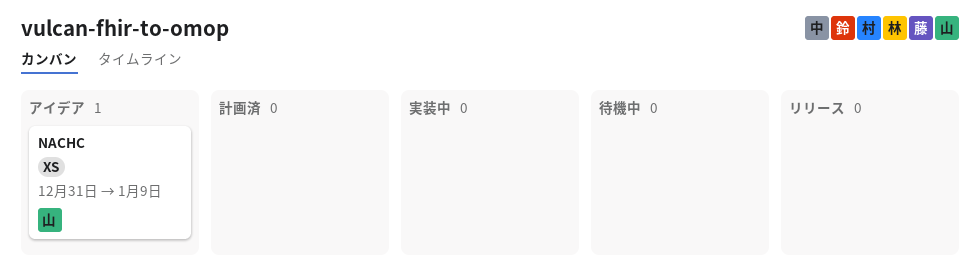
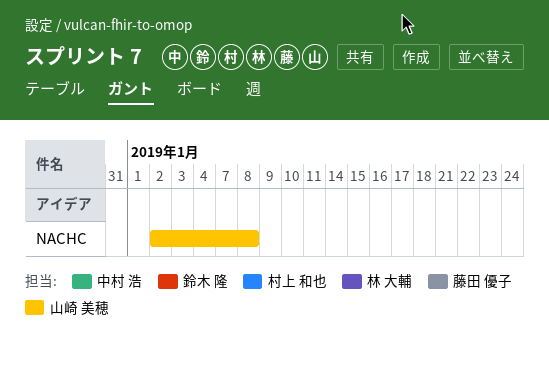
NACHC, start: Dec 31 -> Jan 2
NACHC, due: Jan 9 -> Jan 8

